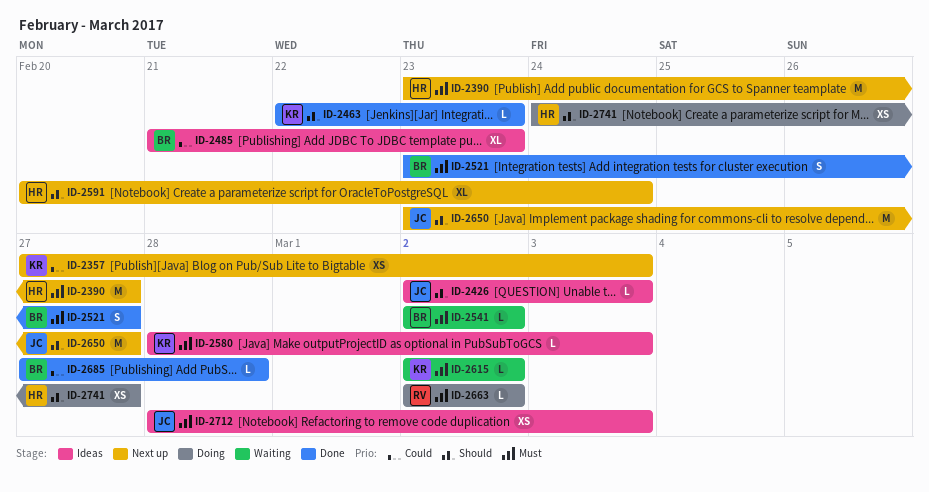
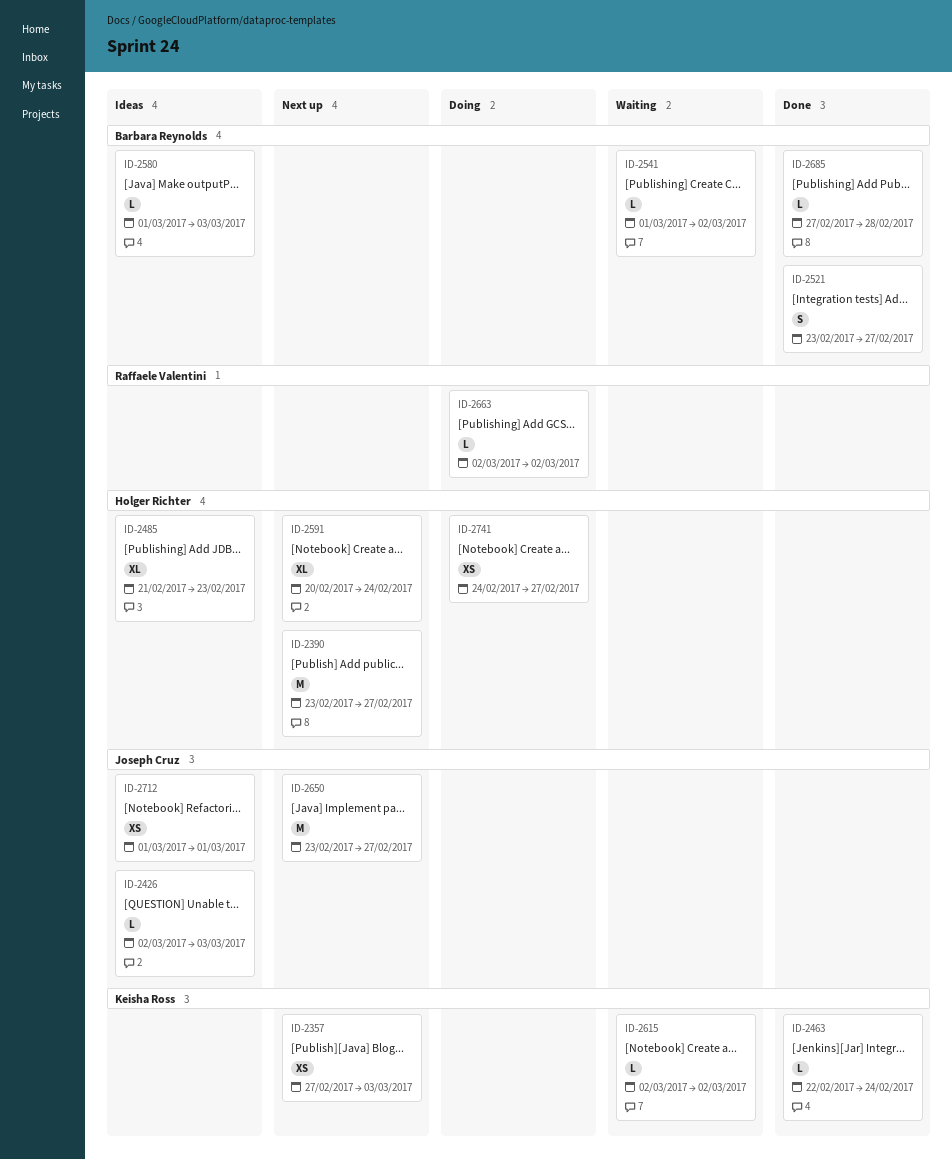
ID-2463, due: Feb 23 -> Feb 24
ID-2485, owner: Barbara Reynolds -> Holger Richter
ID-2541, start: Mar 2 -> Mar 1
ID-2580, owner: Keisha Ross -> Barbara Reynolds
ID-2580, start: Feb 28 -> Mar 1
ID-2712, start: Feb 28 -> Mar 1
ID-2712, due: Mar 3 -> Mar 1

